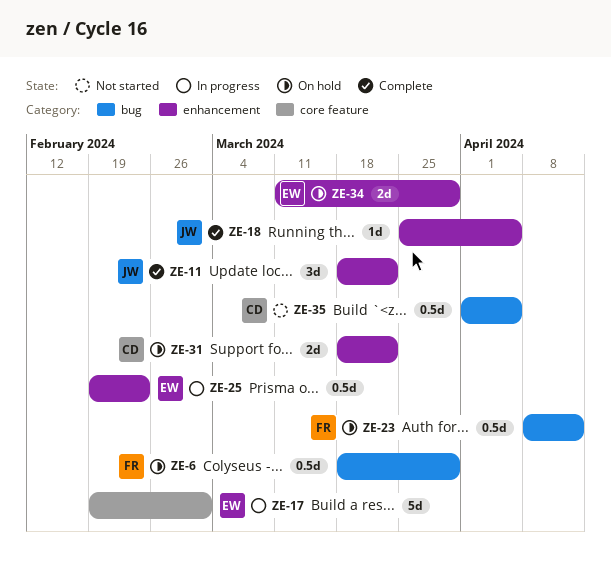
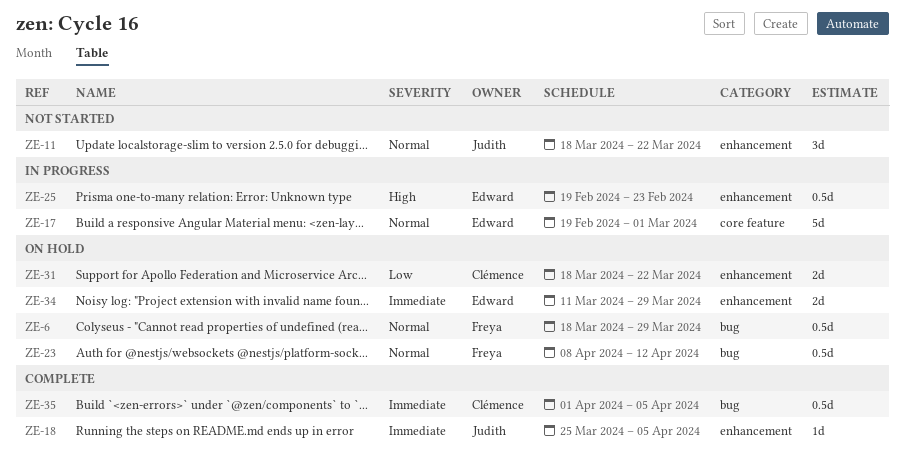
ZE-11, status: Complete -> Not started
ZE-35, status: Not started -> Complete

